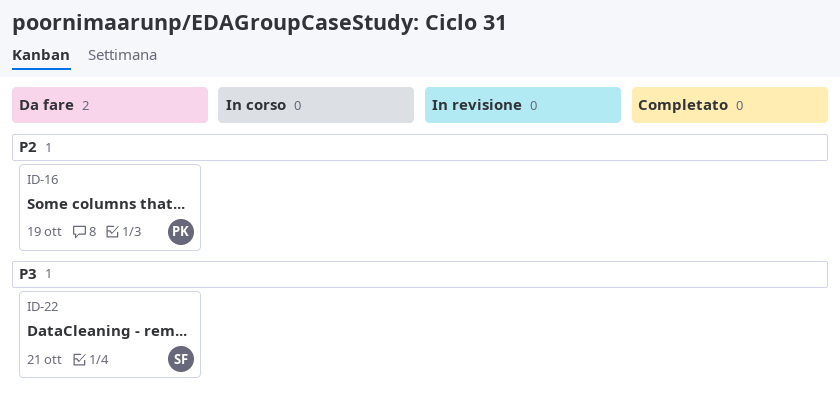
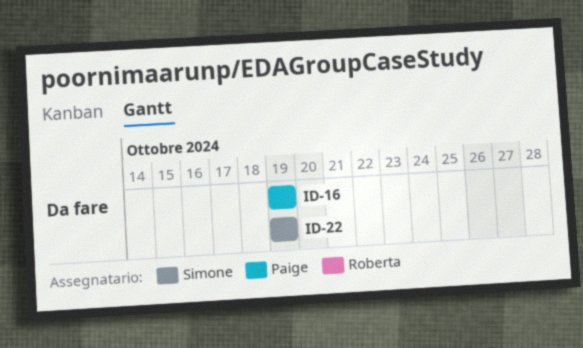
ID-22, due: Oct 21 -> Oct 19

